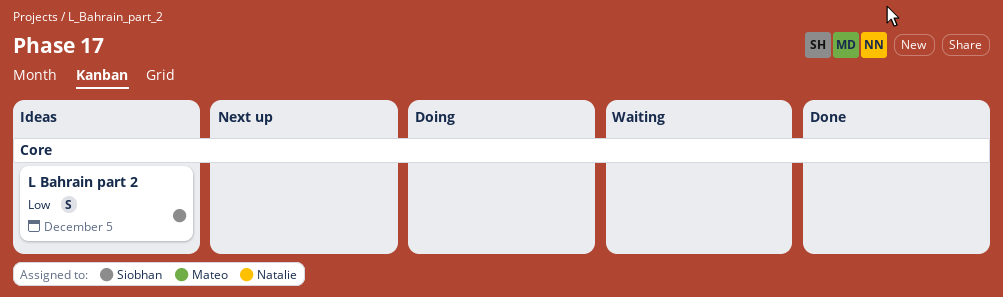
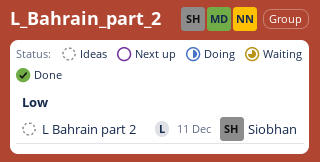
L Bahrain part 2, estimate: S -> L
L Bahrain part 2, due: Dec 5 -> Dec 11

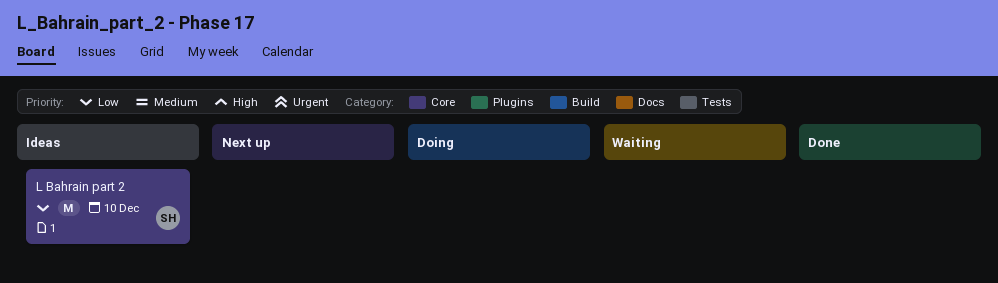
L Bahrain part 2, estimate: L -> M
L Bahrain part 2, due: Dec 11 -> Dec 10

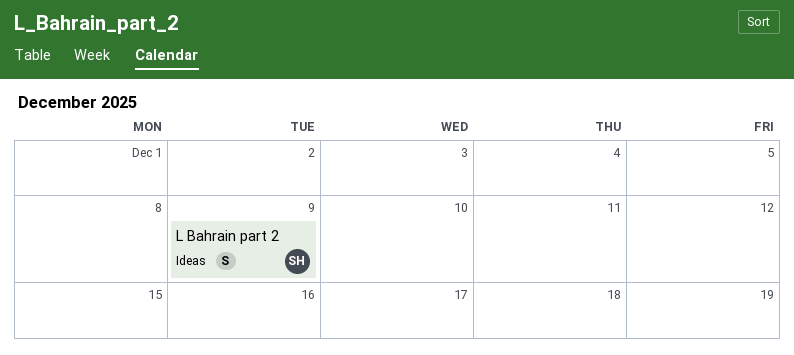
L Bahrain part 2, estimate: M -> S
L Bahrain part 2, due: Dec 10 -> Dec 9

